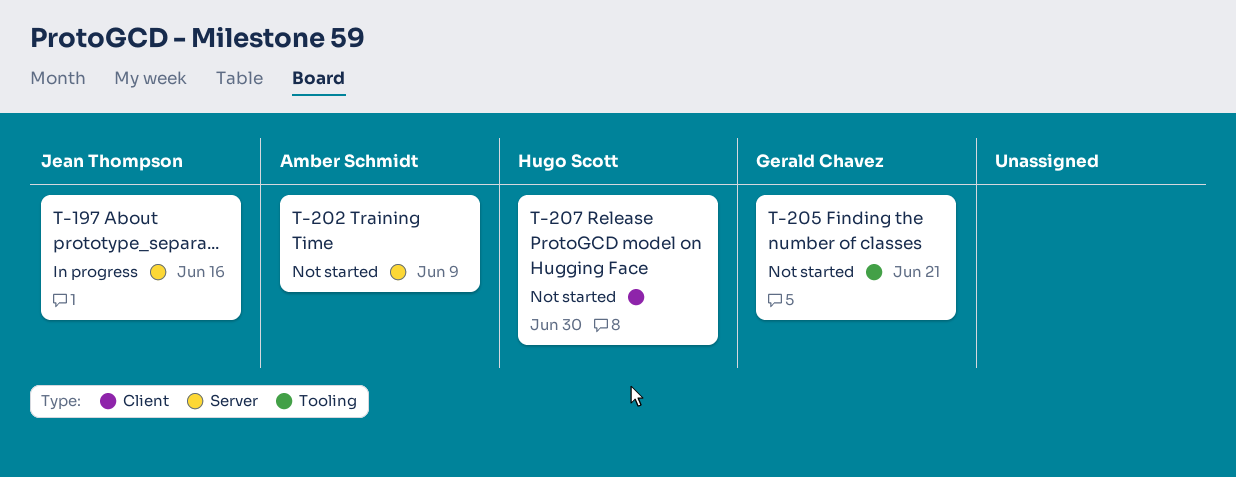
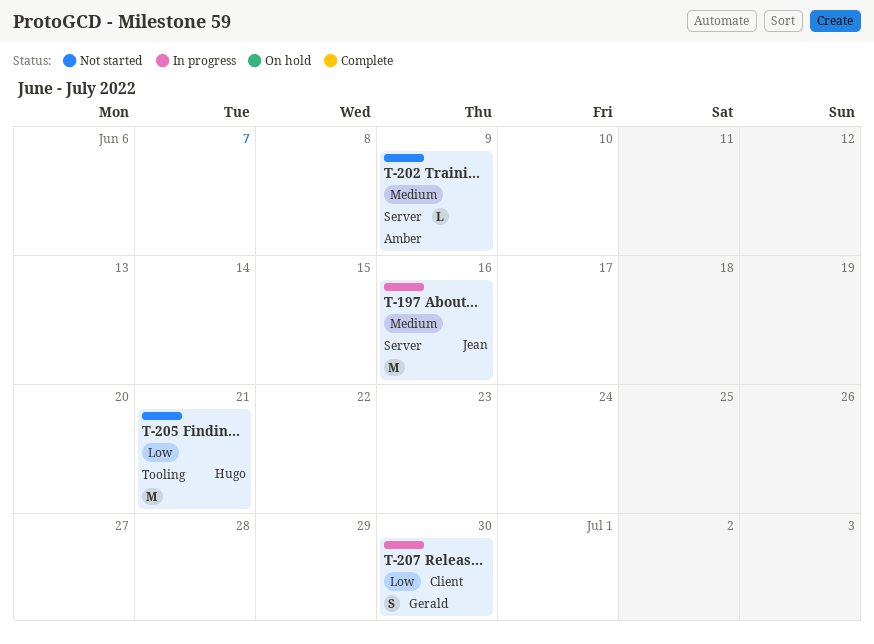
T-205, owner: Gerald Chavez -> Hugo Scott
T-207, status: Not started -> In progress
T-207, owner: Hugo Scott -> Gerald Chavez

